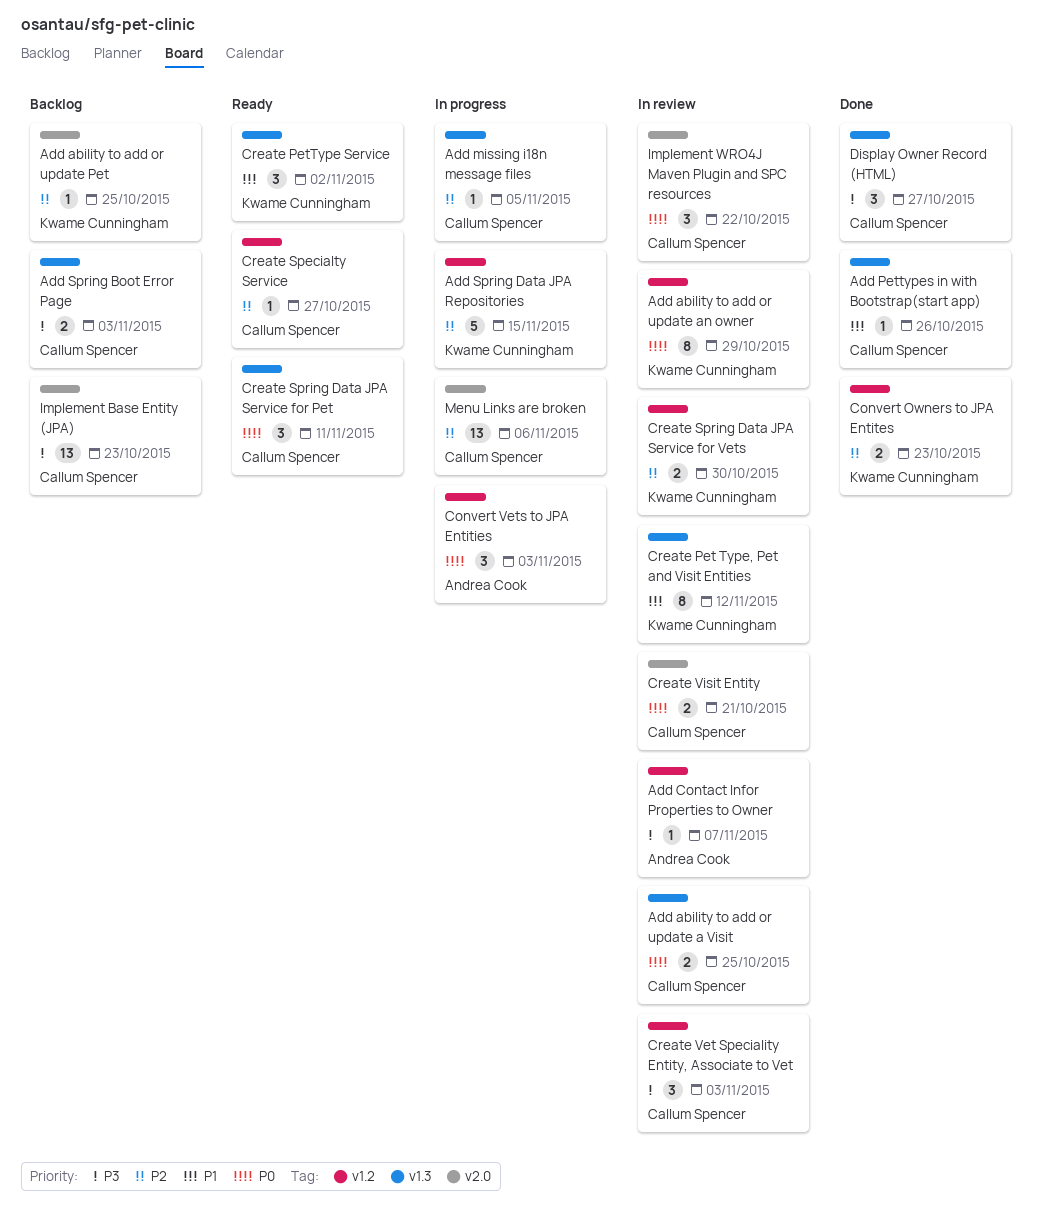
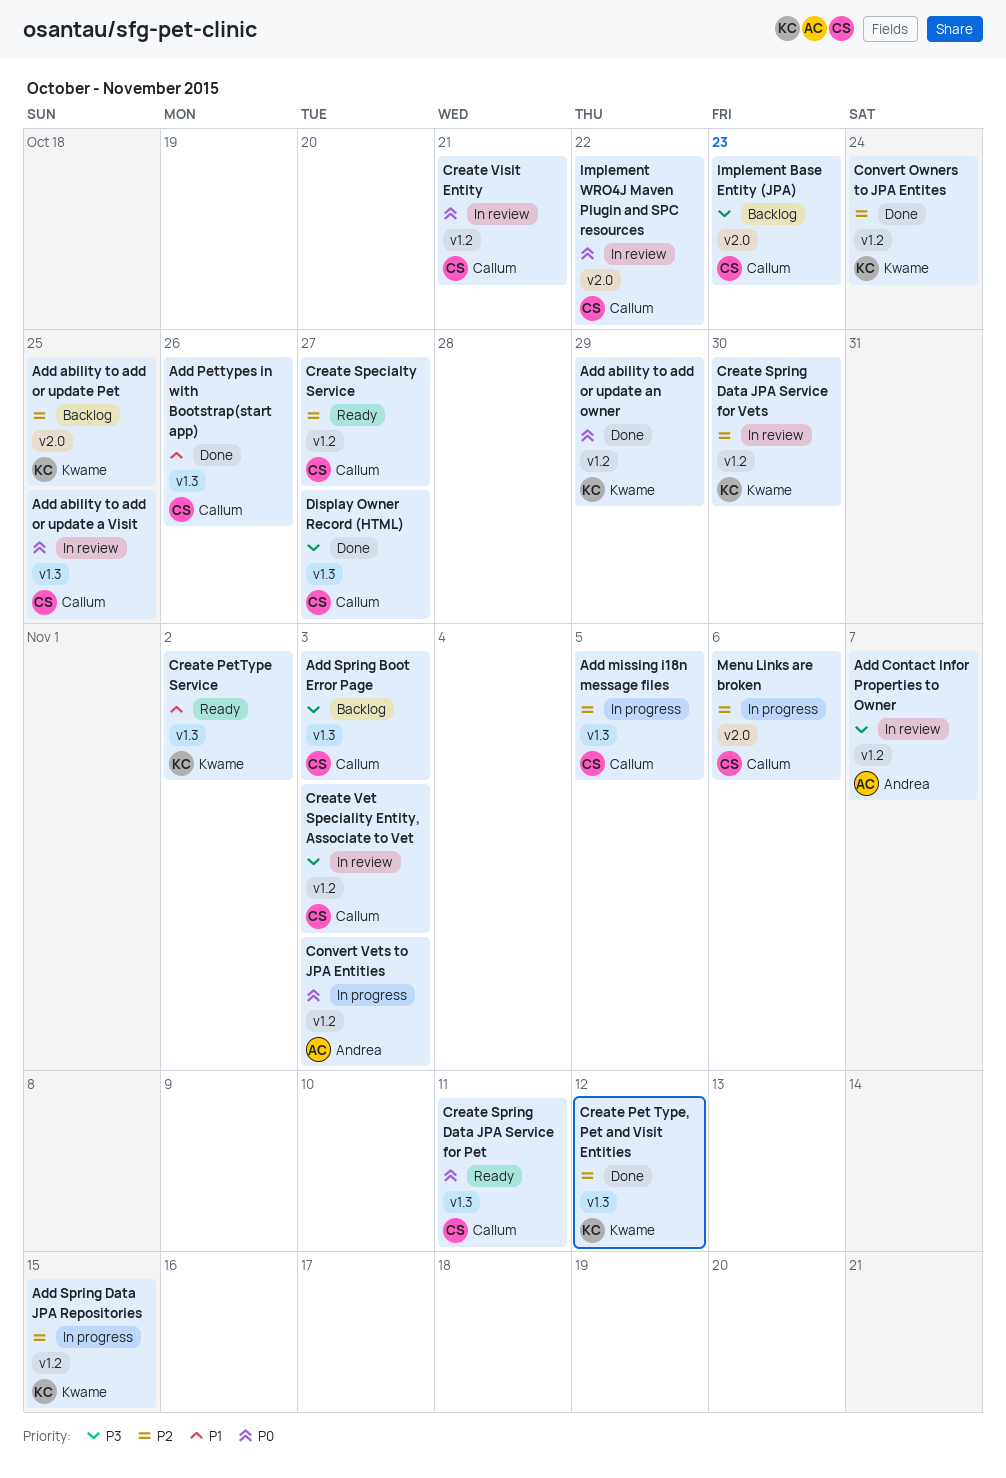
Add ability to add or update an owner, status: In review -> Done
Convert Owners to JPA Entites, due: Oct 23 -> Oct 24
Create Pet Type, Pet and Visit Entities, status: In review -> Done
Create Pet Type, Pet and Visit Entities, priority: P1 -> P2
Create Visit Entity, label: v2.0 -> v1.2

